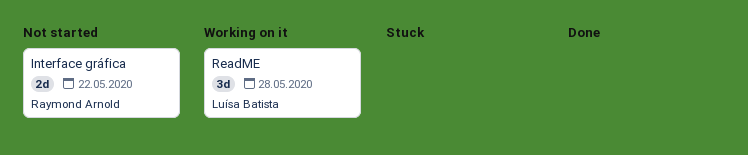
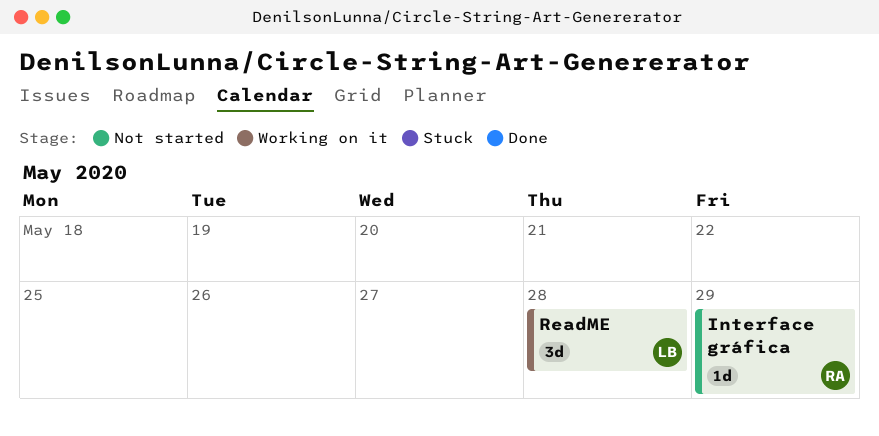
Interface gráfica, estimate: 2d -> 1d
Interface gráfica, due: May 22 -> May 29

